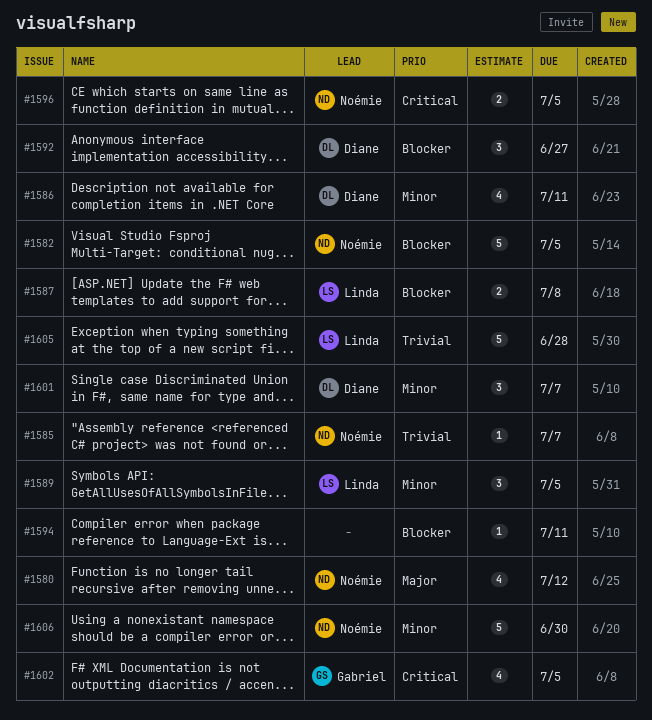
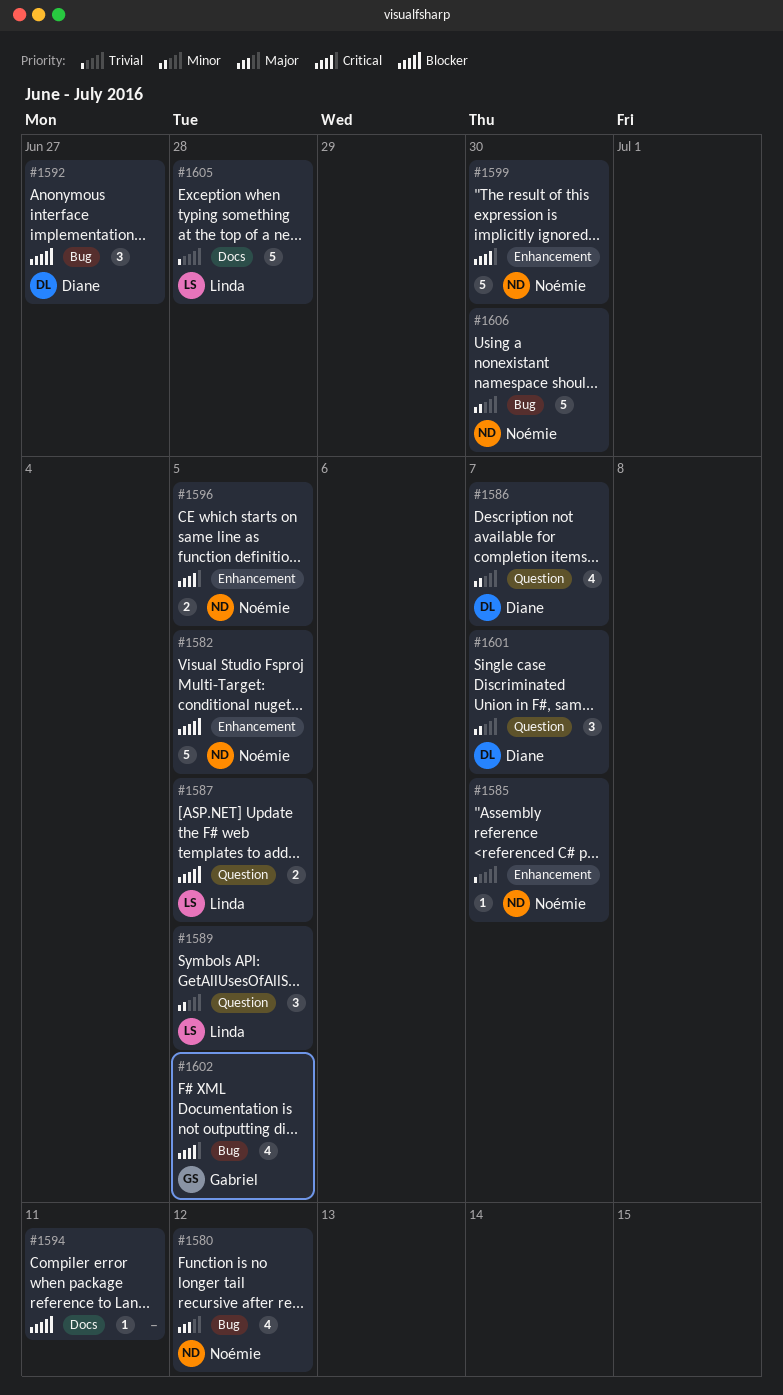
#1586, due: Jul 11 -> Jul 7
#1587, due: Jul 8 -> Jul 5
#1599: none -> present

